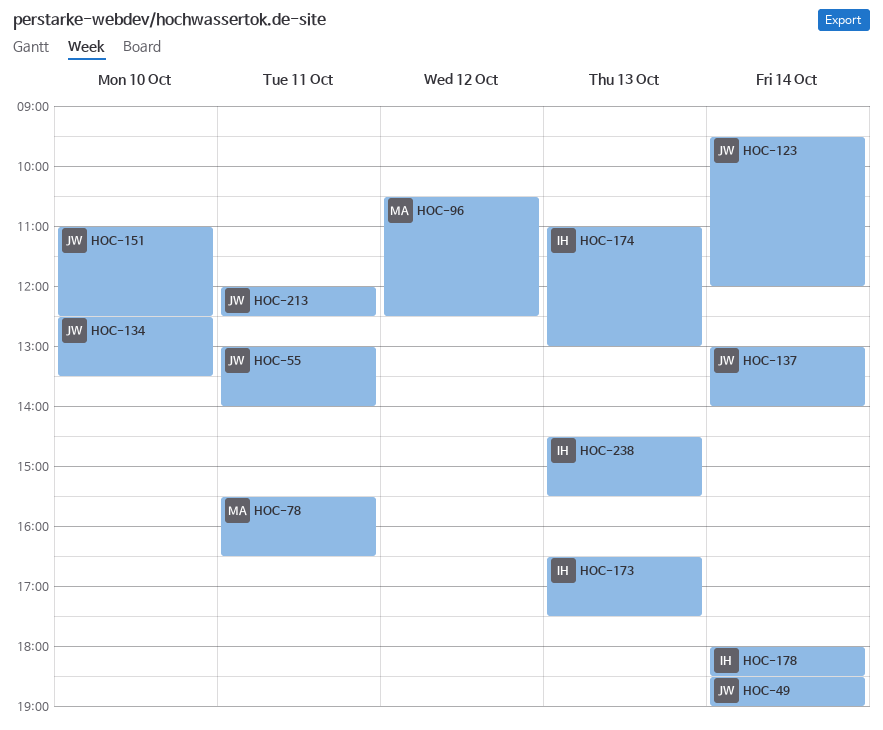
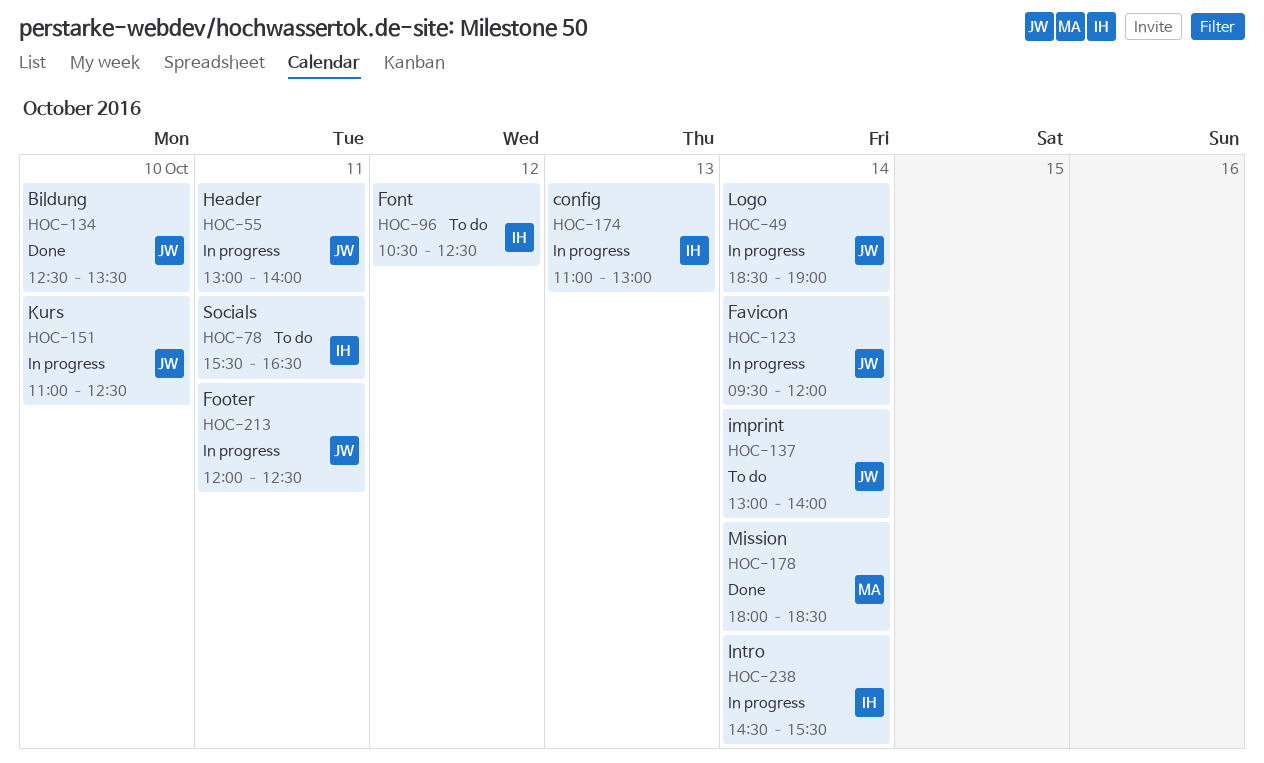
HOC-78, owner: MA -> IH
HOC-96, owner: MA -> IH
HOC-173: present -> none
HOC-178, owner: IH -> MA
HOC-238, day: Oct 13 -> Oct 14

